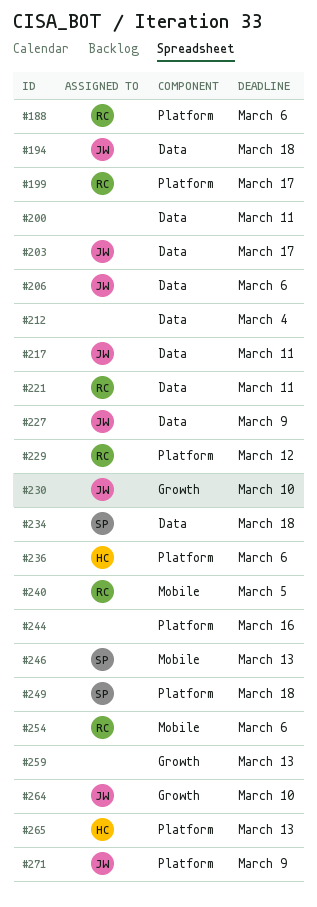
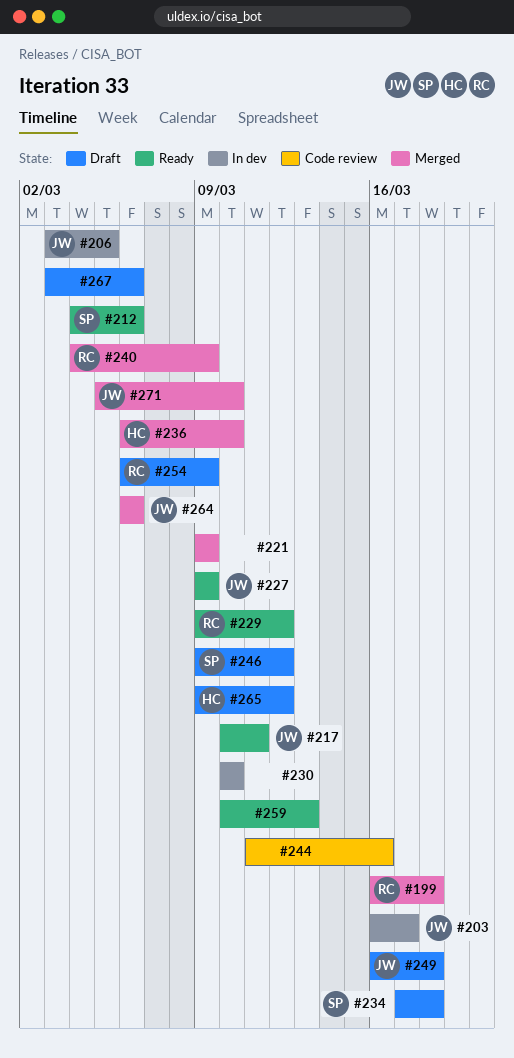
#188: present -> none
#194: present -> none
#199, due: Mar 17 -> Mar 18
#200: present -> none
#206, due: Mar 6 -> Mar 5
#212, owner: none -> SP
#212, due: Mar 4 -> Mar 6
#221, owner: RC -> none
#221, due: Mar 11 -> Mar 9
#230, owner: JW -> none
#236, due: Mar 6 -> Mar 10
#240, due: Mar 5 -> Mar 9
#246, due: Mar 13 -> Mar 12
#249, owner: SP -> JW
#254, due: Mar 6 -> Mar 9
#264, due: Mar 10 -> Mar 6
#265, due: Mar 13 -> Mar 12
#267: none -> present
#271, due: Mar 9 -> Mar 10

